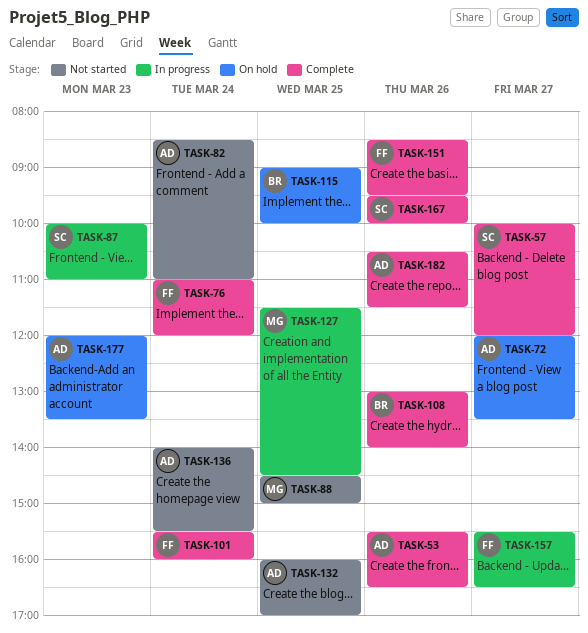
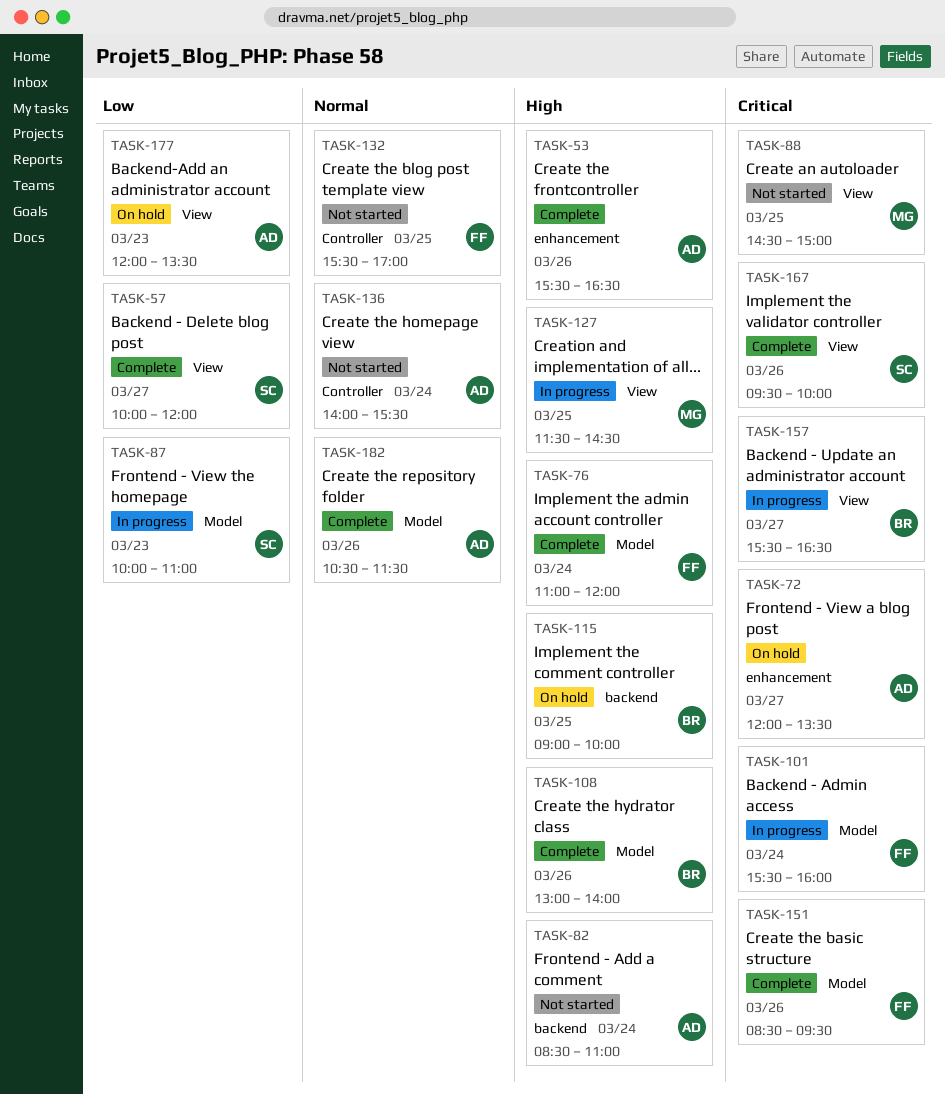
TASK-101, status: Complete -> In progress
TASK-132, owner: AD -> FF
TASK-132, begins: 16:00 -> 15:30
TASK-157, owner: FF -> BR

